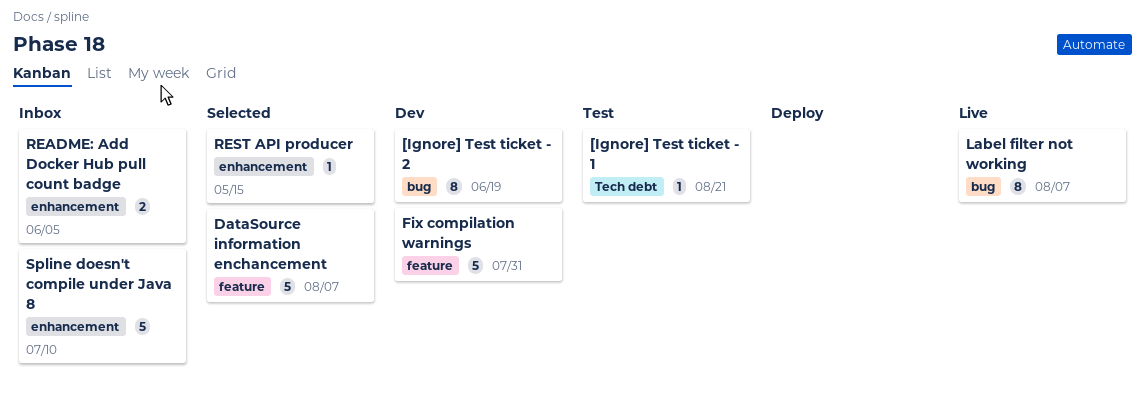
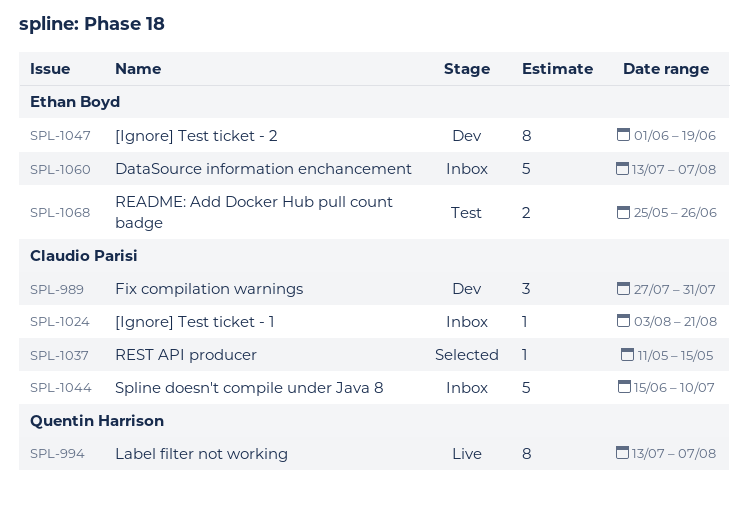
[Ignore] Test ticket - 1, status: Test -> Inbox
DataSource information enchancement, status: Selected -> Inbox
Fix compilation warnings, estimate: 5 -> 3
README: Add Docker Hub pull count badge, status: Inbox -> Test
README: Add Docker Hub pull count badge, due: Jun 5 -> Jun 26

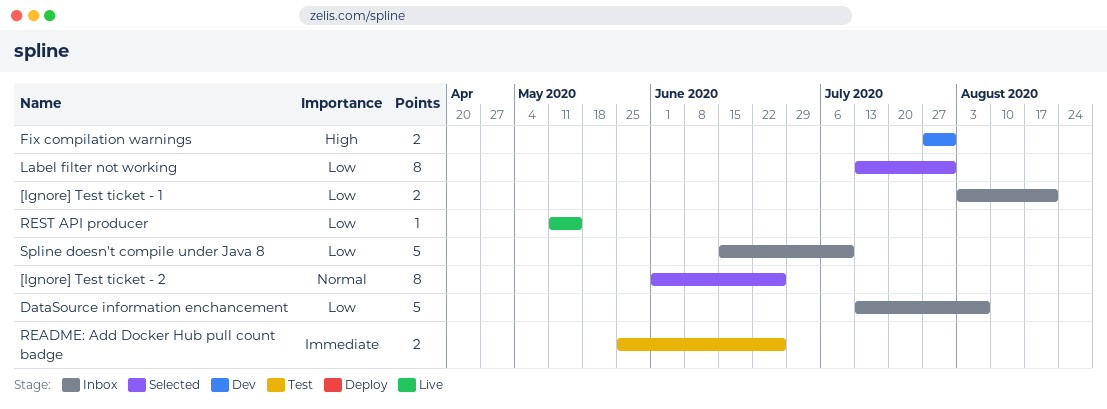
[Ignore] Test ticket - 1, estimate: 1 -> 2
[Ignore] Test ticket - 2, status: Dev -> Selected
[Ignore] Test ticket - 2, due: Jun 19 -> Jun 26
Fix compilation warnings, estimate: 3 -> 2
Label filter not working, status: Live -> Selected
Label filter not working, due: Aug 7 -> Jul 31
REST API producer, status: Selected -> Live

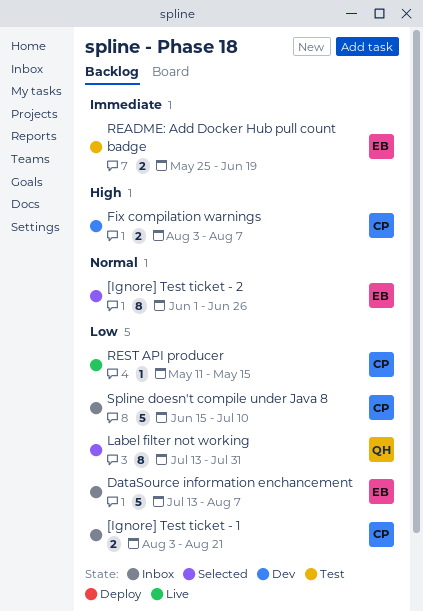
Fix compilation warnings, start: Jul 27 -> Aug 3
Fix compilation warnings, due: Jul 31 -> Aug 7
README: Add Docker Hub pull count badge, due: Jun 26 -> Jun 19

